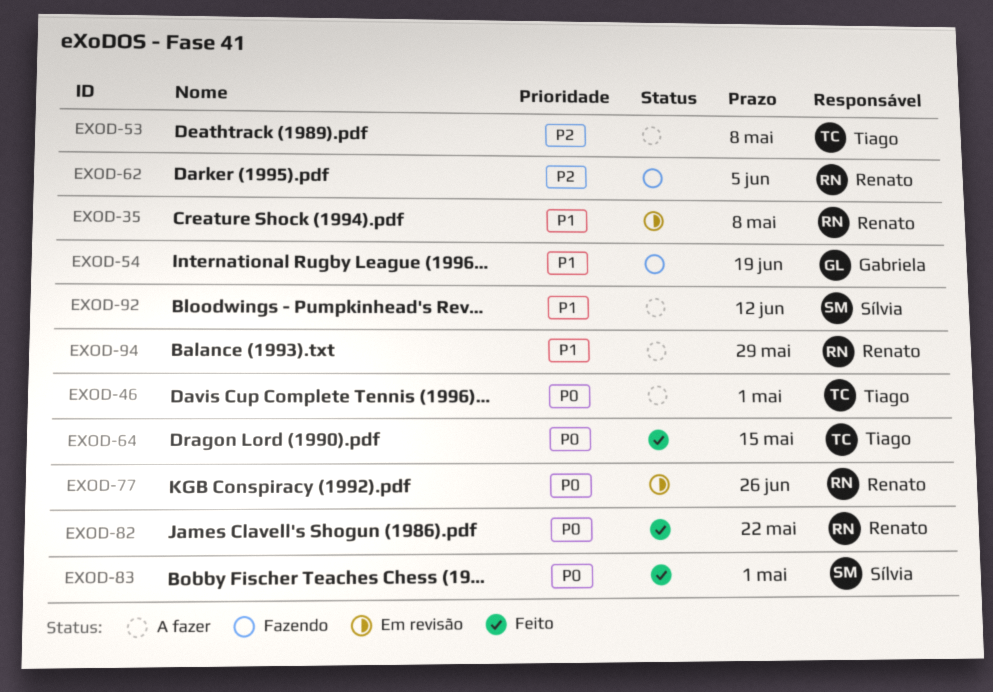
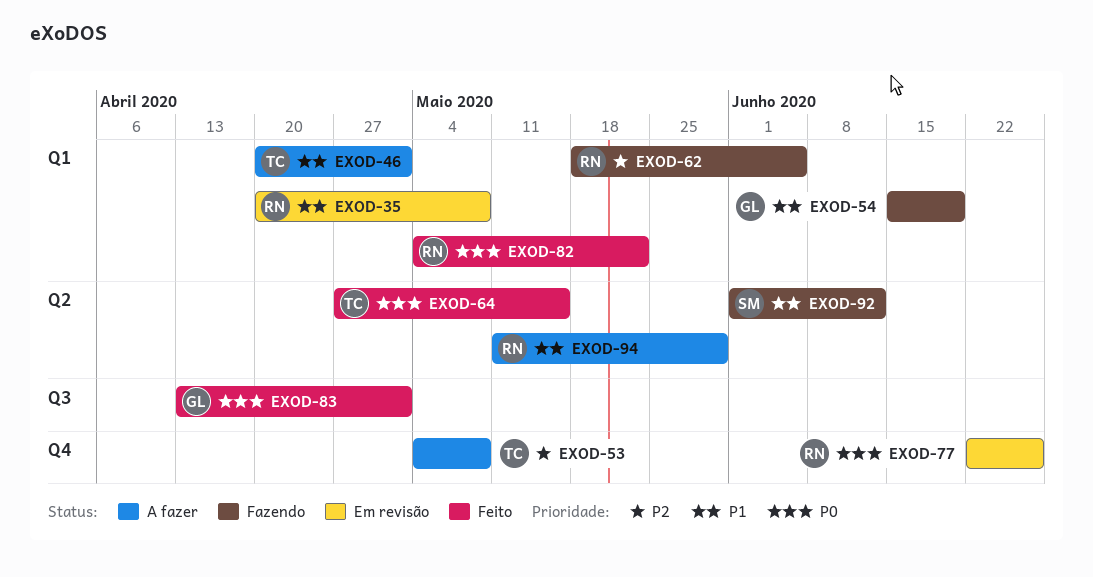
EXOD-46, priority: P0 -> P1
EXOD-83, owner: Sílvia -> Gabriela
EXOD-92, status: A fazer -> Fazendo

